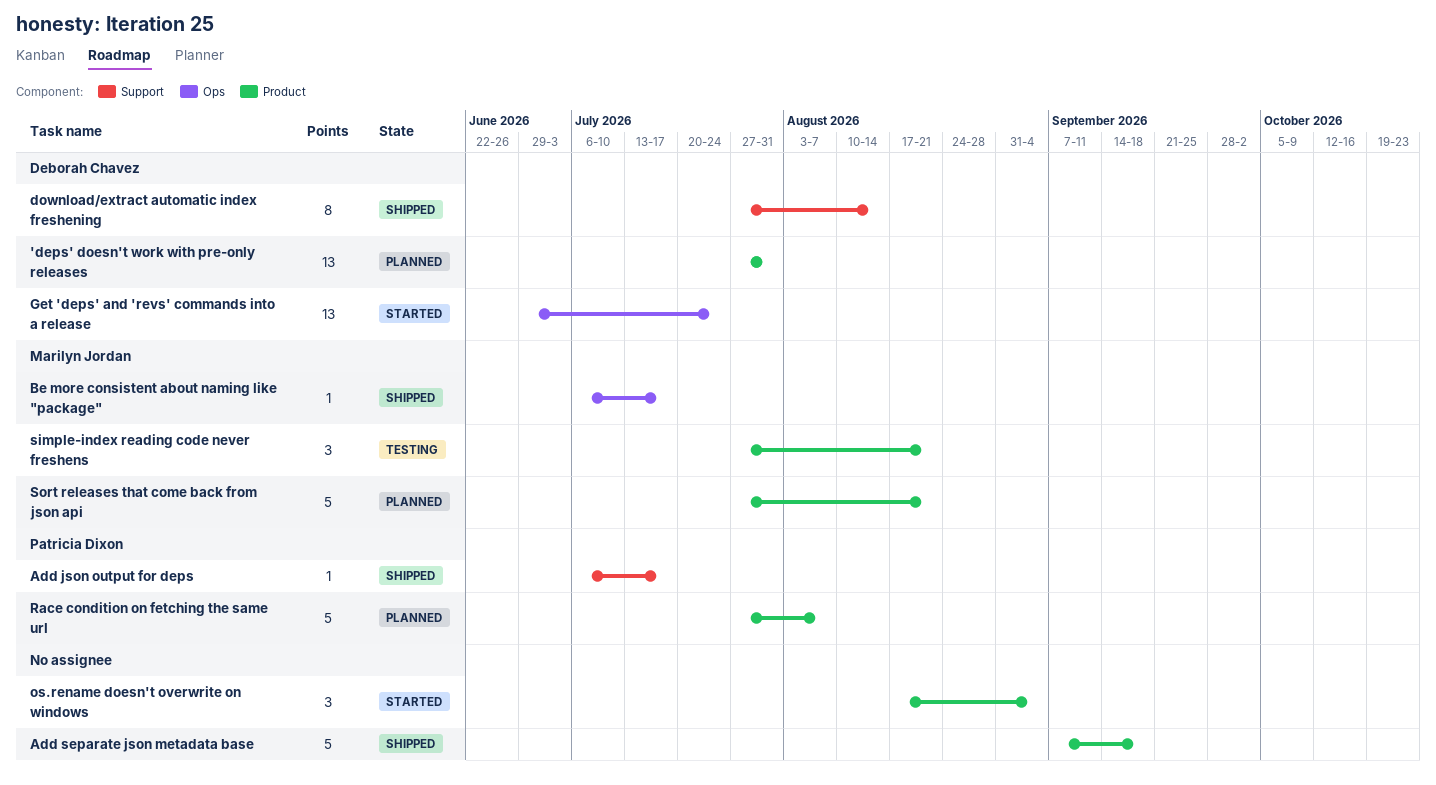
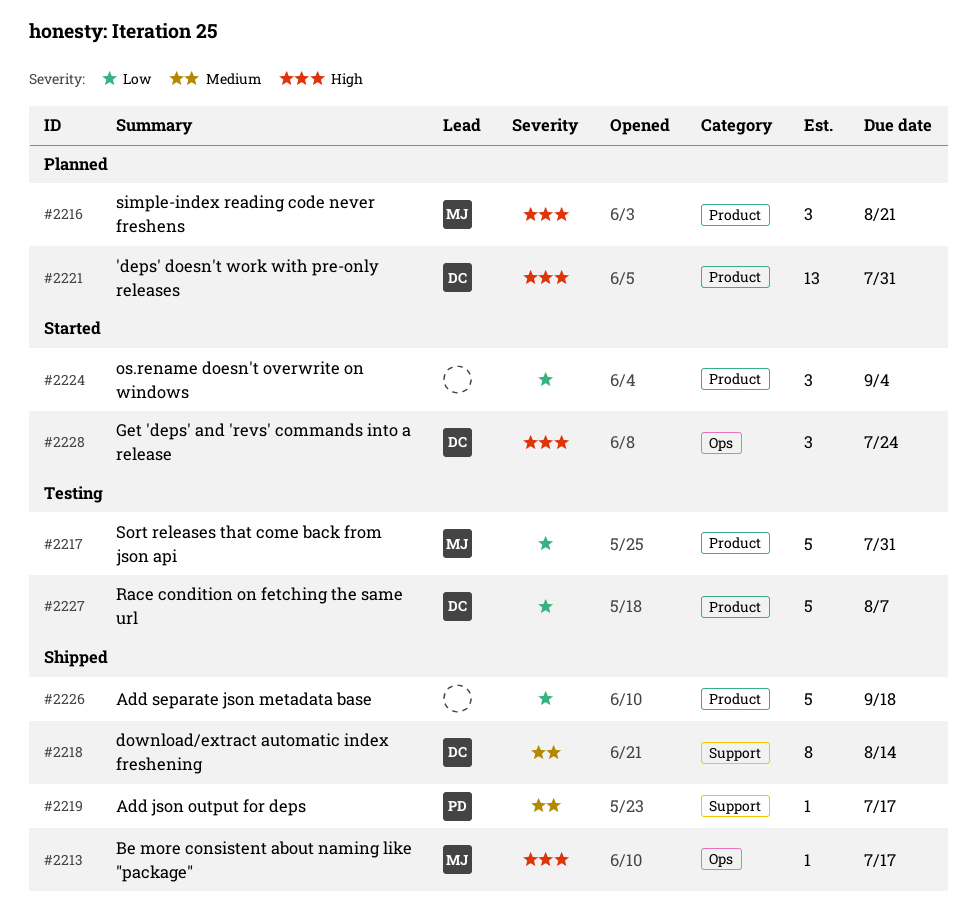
Get 'deps' and 'revs' commands into a release, estimate: 13 -> 3
Race condition on fetching the same url, status: Planned -> Testing
Race condition on fetching the same url, owner: Patricia Dixon -> Deborah Chavez
simple-index reading code never freshens, status: Testing -> Planned
Sort releases that come back from json api, status: Planned -> Testing
Sort releases that come back from json api, due: Aug 21 -> Jul 31

